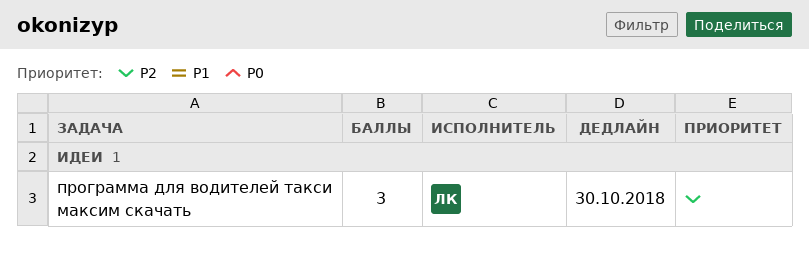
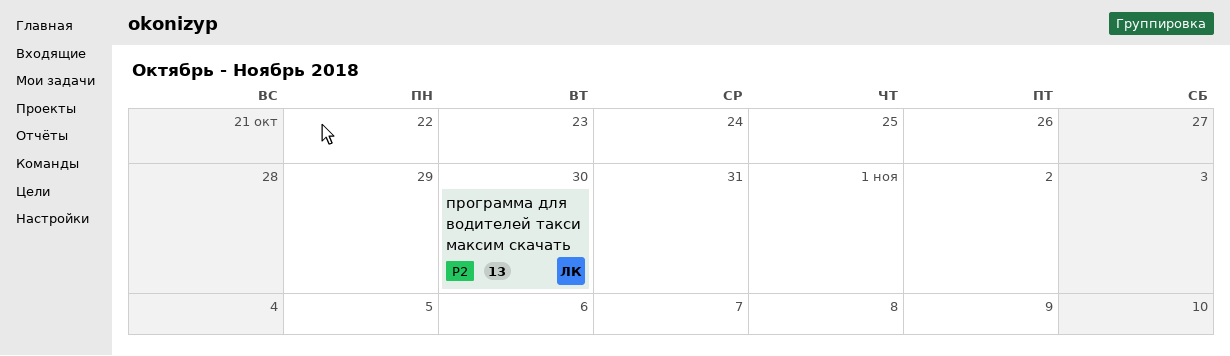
программа для водителей такси максим скачать, estimate: 3 -> 13

